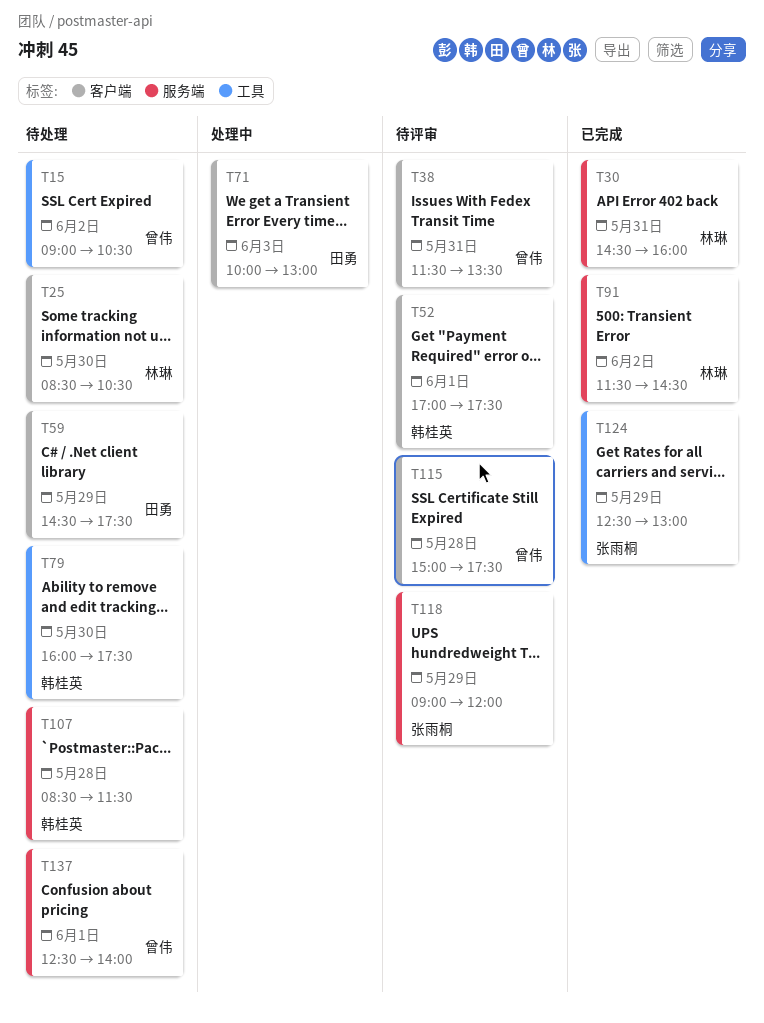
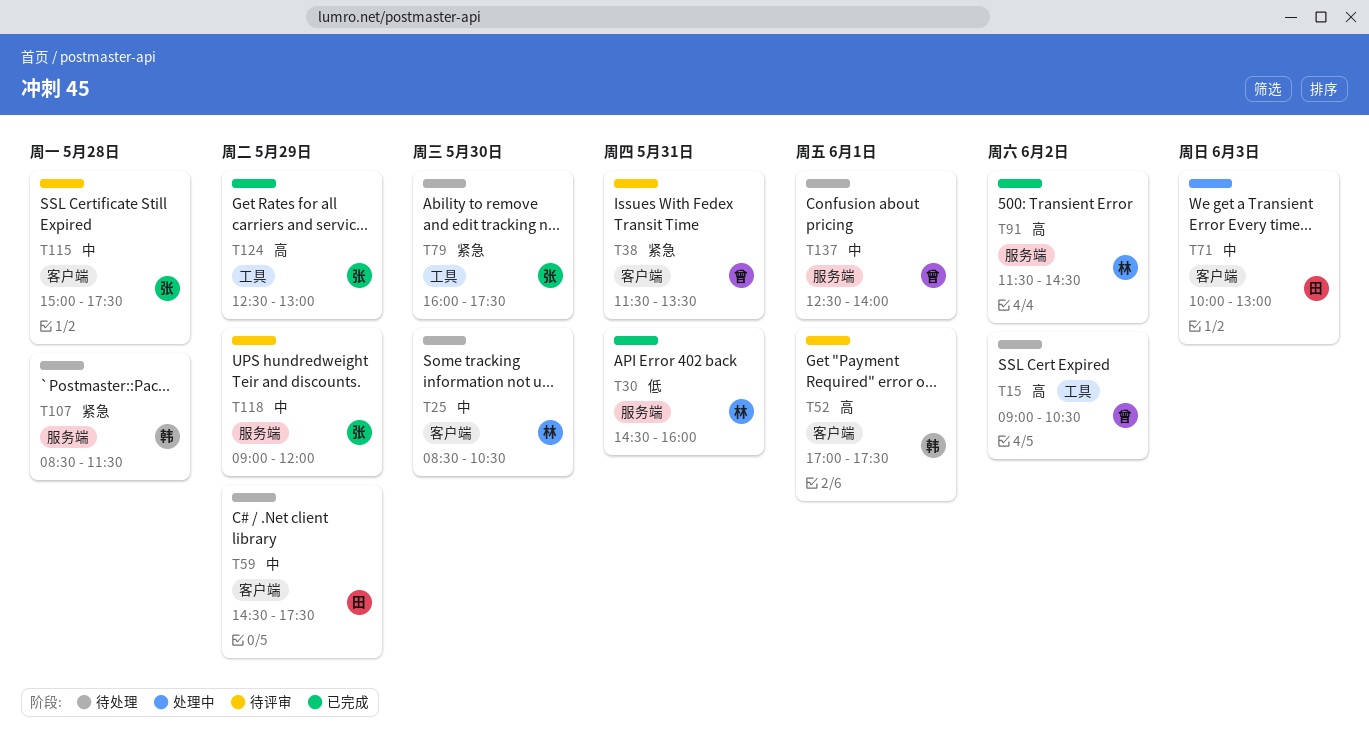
T79, owner: 韩桂英 -> 张雨桐
T115, owner: 曾伟 -> 张雨桐

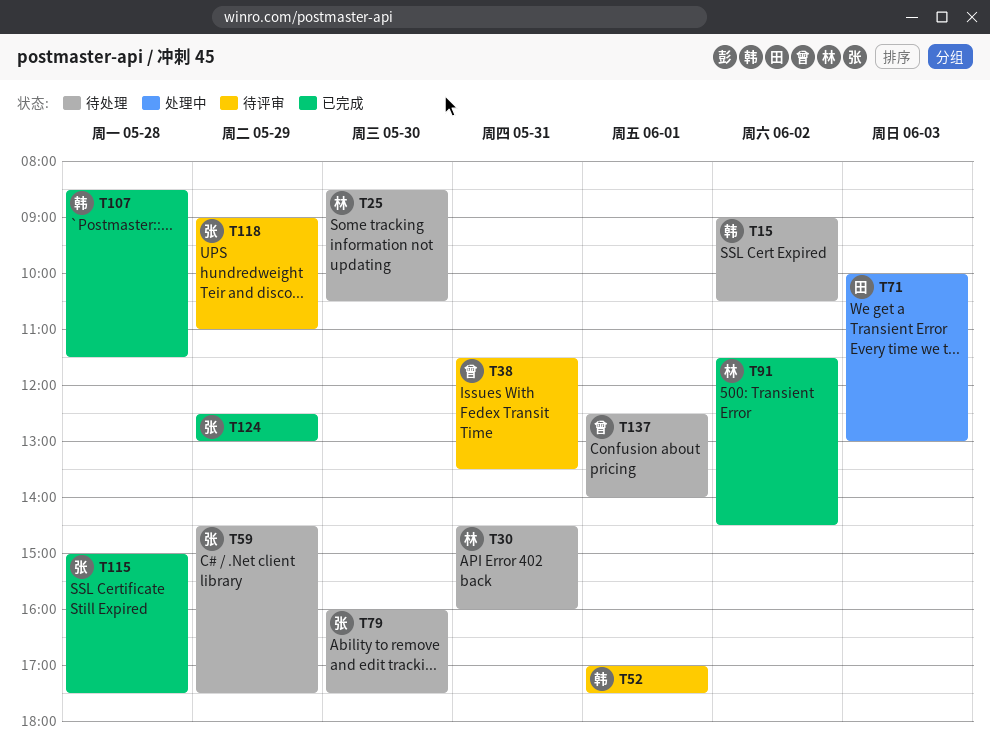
T15, owner: 曾 -> 韩
T30, status: 已完成 -> 待处理
T59, owner: 田 -> 张
T107, status: 待处理 -> 已完成
T115, status: 待评审 -> 已完成
T118, ends: 12:00 -> 11:00

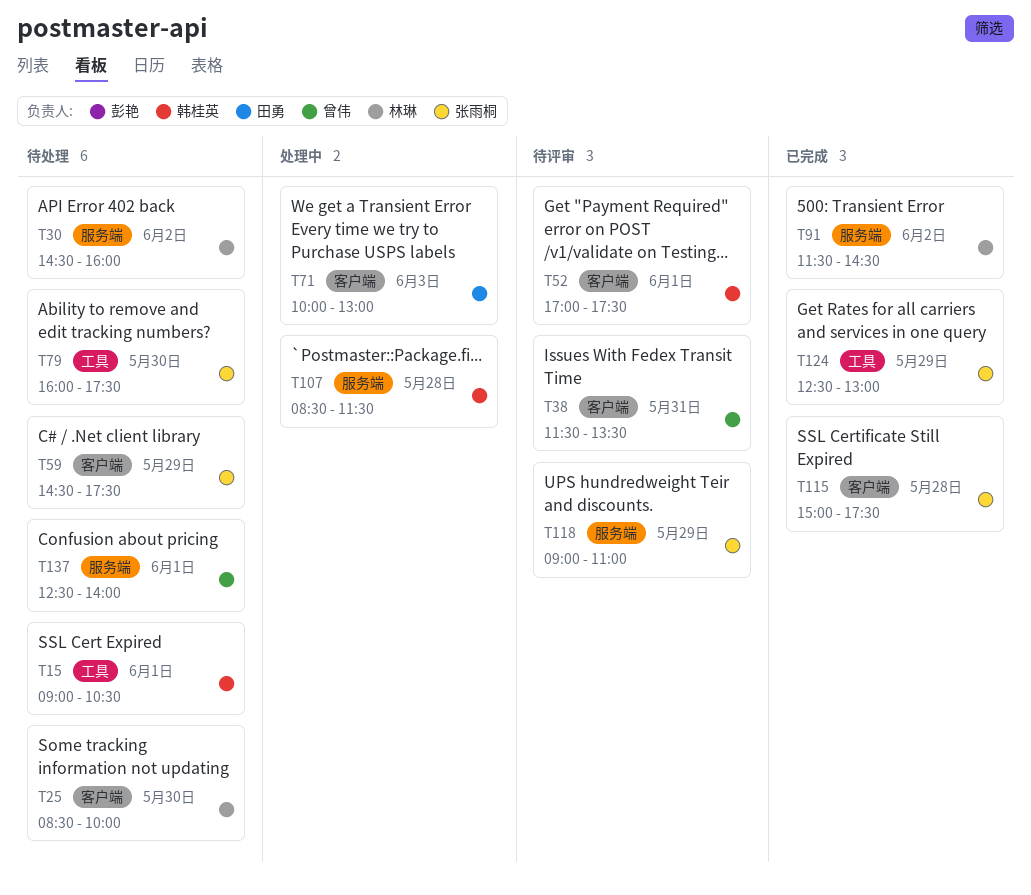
T15, day: Jun 2 -> Jun 1
T25, ends: 10:30 -> 10:00
T30, day: May 31 -> Jun 2
T107, status: 已完成 -> 处理中

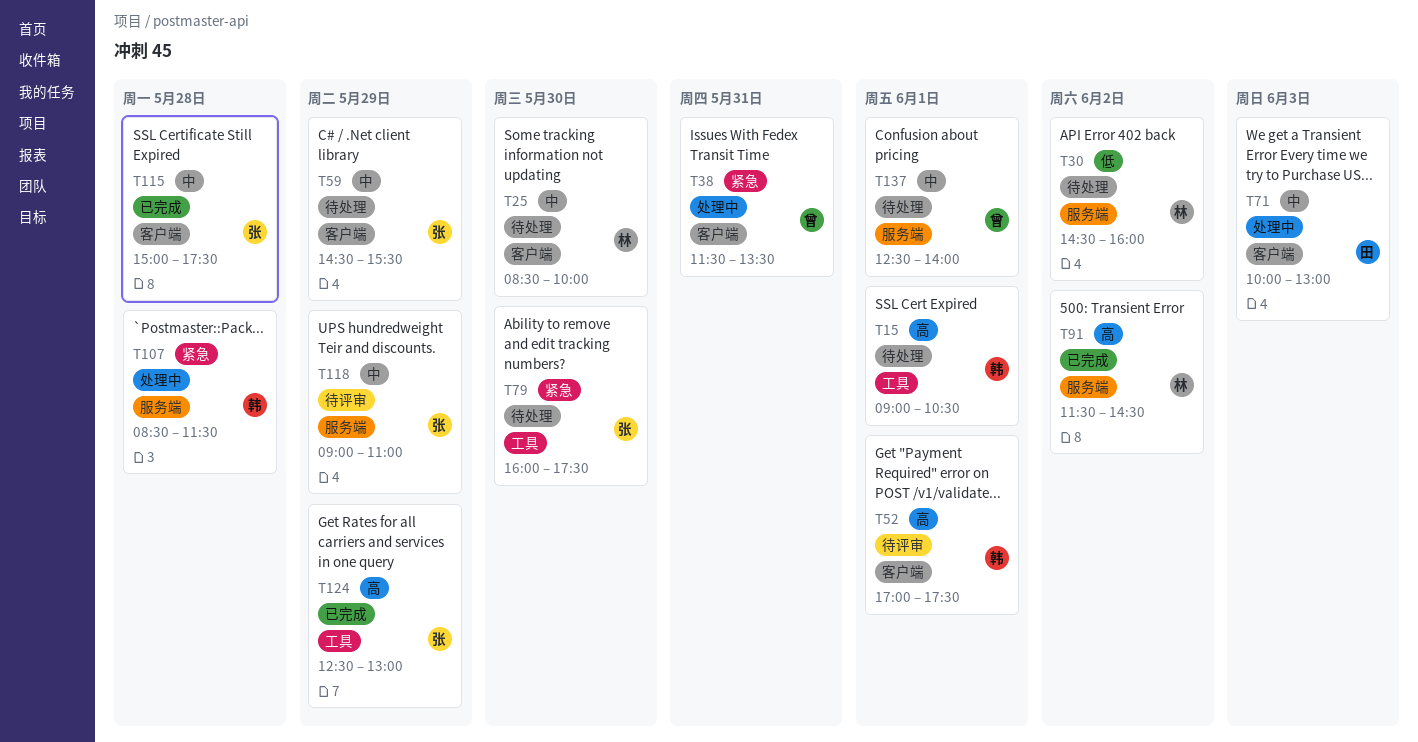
T38, status: 待评审 -> 处理中
T59, ends: 17:30 -> 15:30

